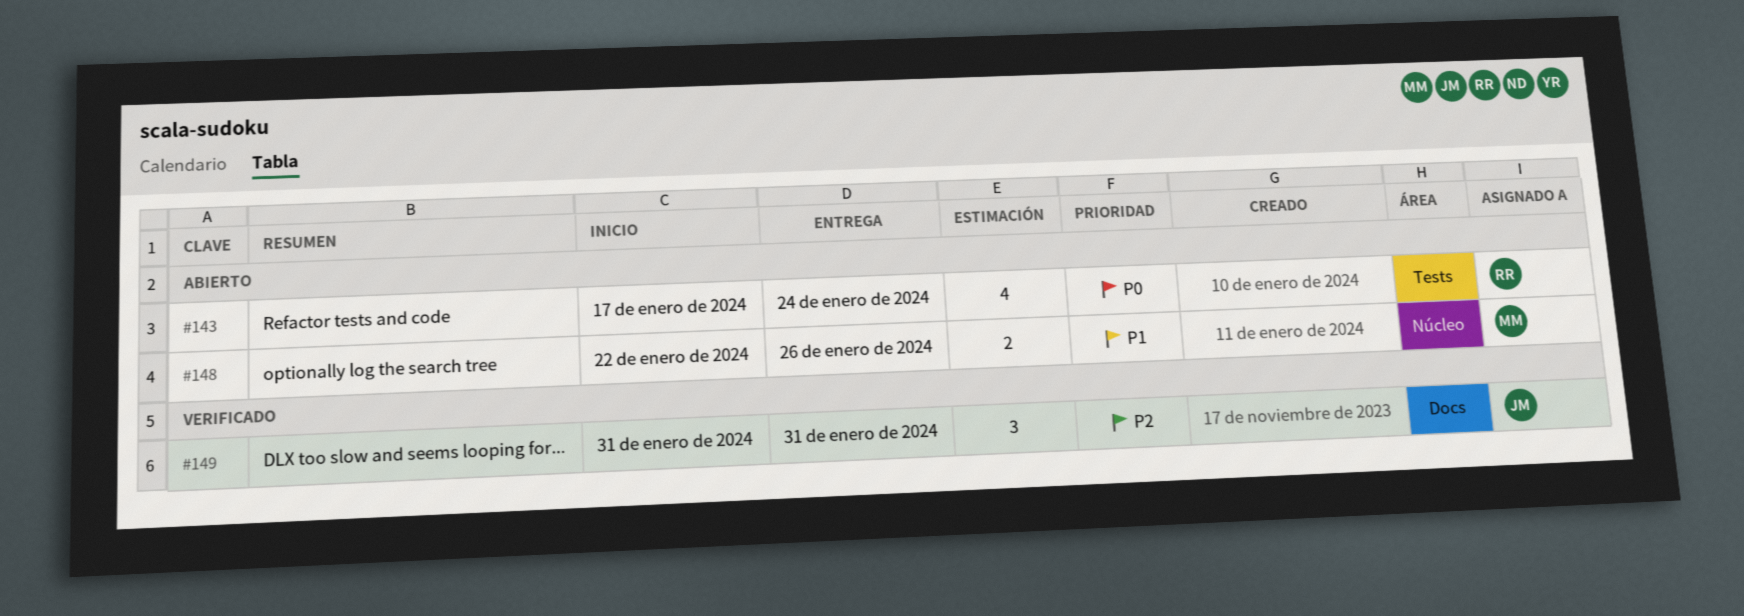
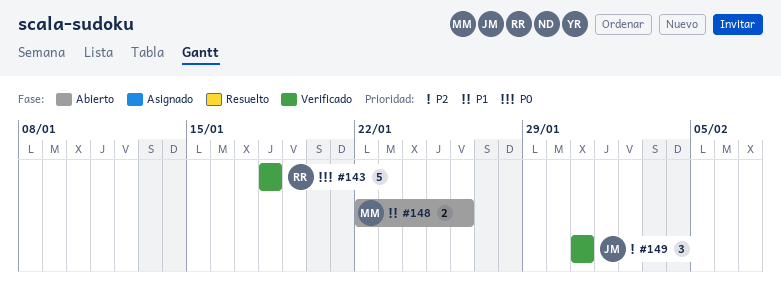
#143, status: Abierto -> Verificado
#143, estimate: 4 -> 5
#143, start: Jan 17 -> Jan 18
#143, due: Jan 24 -> Jan 18

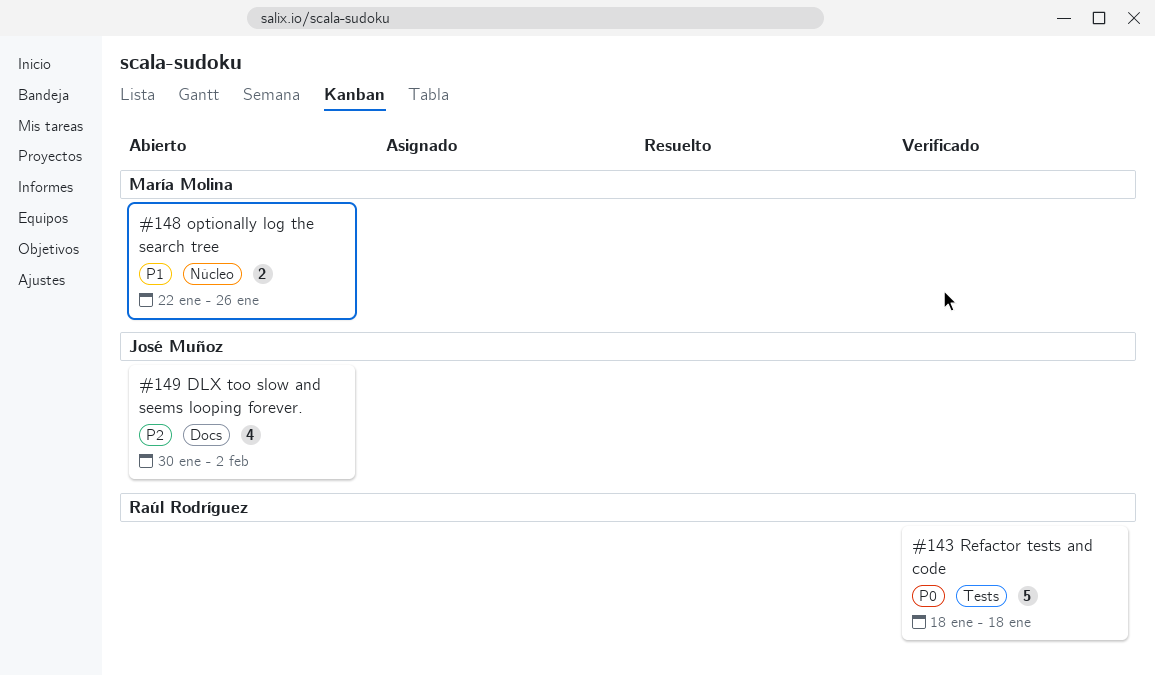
#149, status: Verificado -> Abierto
#149, estimate: 3 -> 4
#149, start: Jan 31 -> Jan 30
#149, due: Jan 31 -> Feb 2

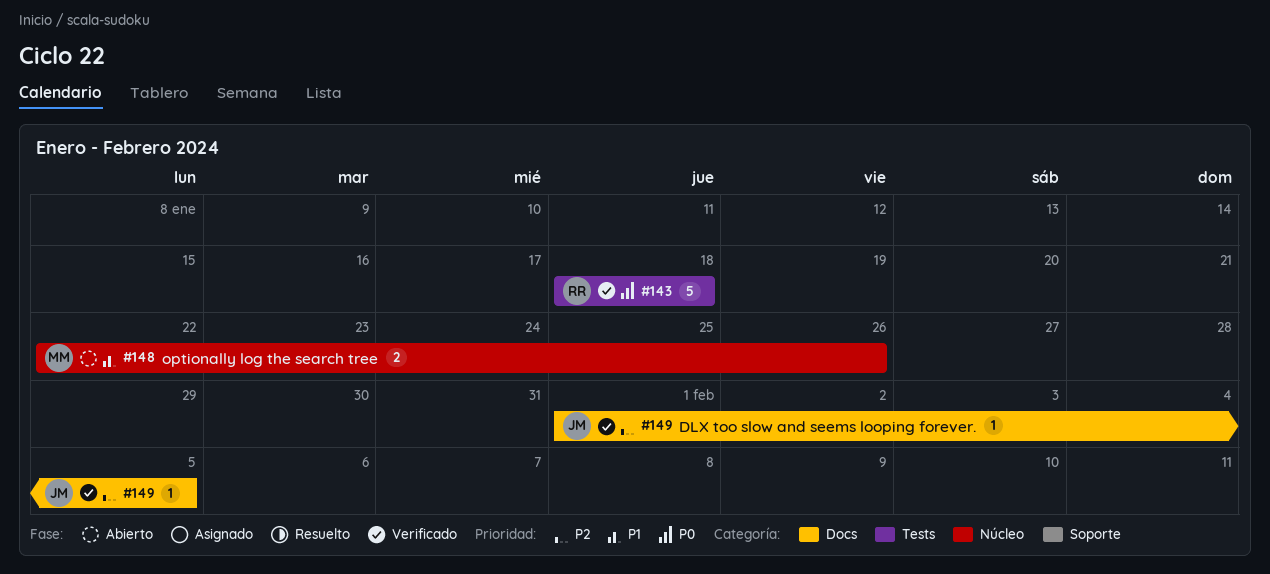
#149, status: Abierto -> Verificado
#149, estimate: 4 -> 1
#149, start: Jan 30 -> Feb 1
#149, due: Feb 2 -> Feb 5

